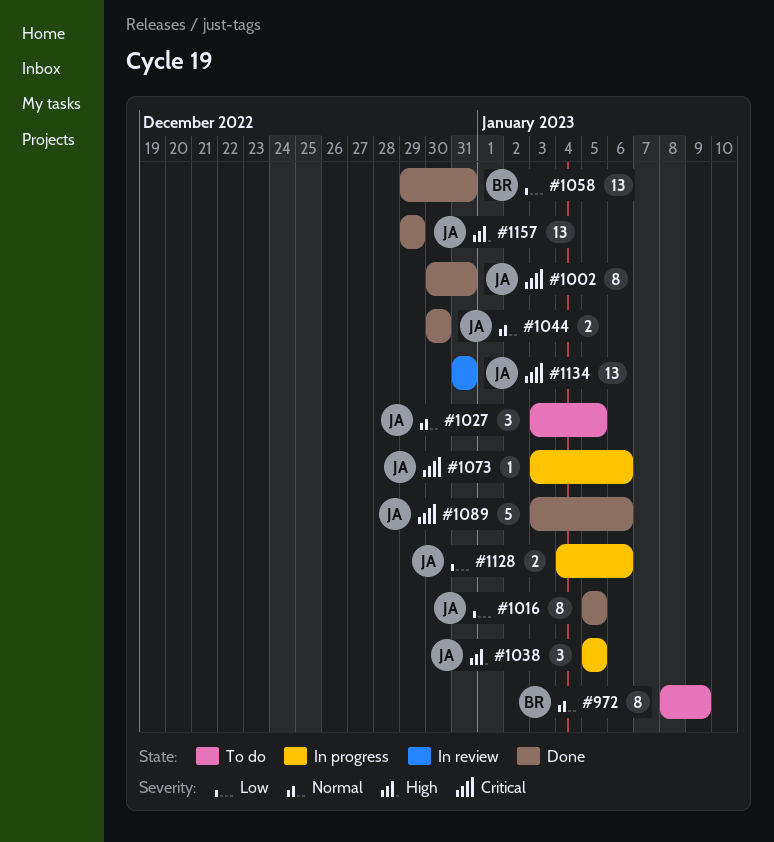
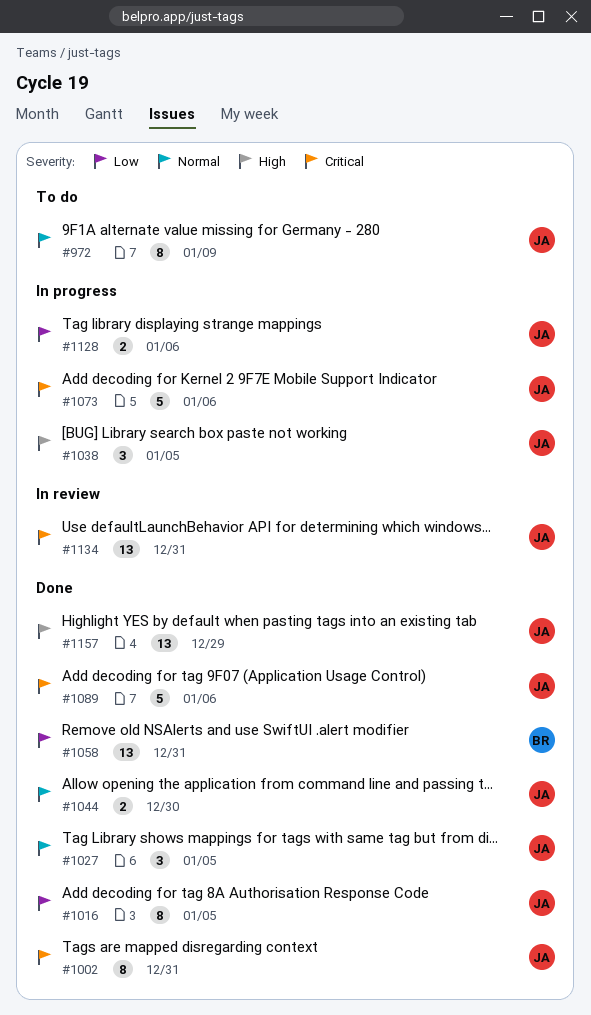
#972, owner: BR -> JA
#1027, status: To do -> Done
#1073, estimate: 1 -> 5

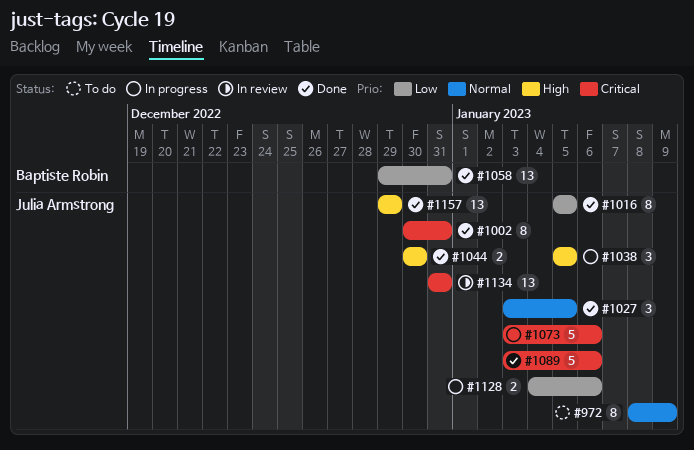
#1044, priority: Normal -> High

